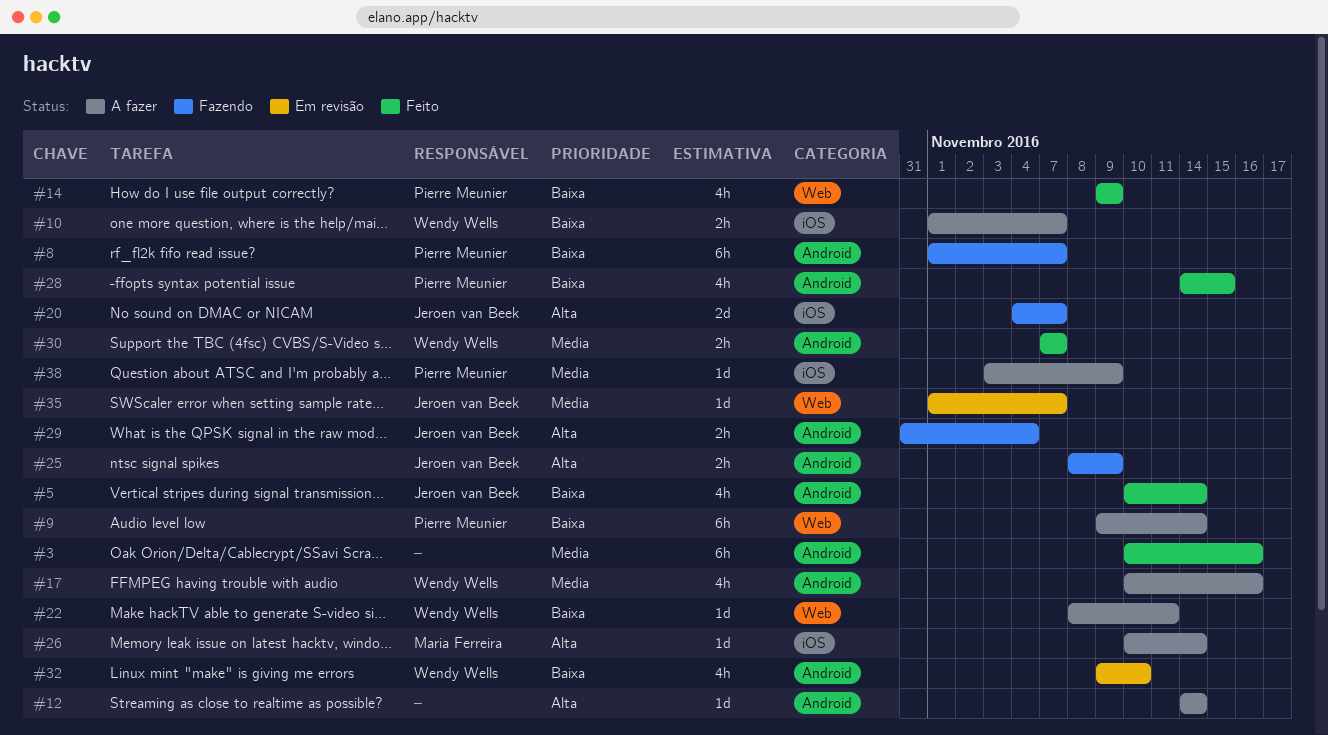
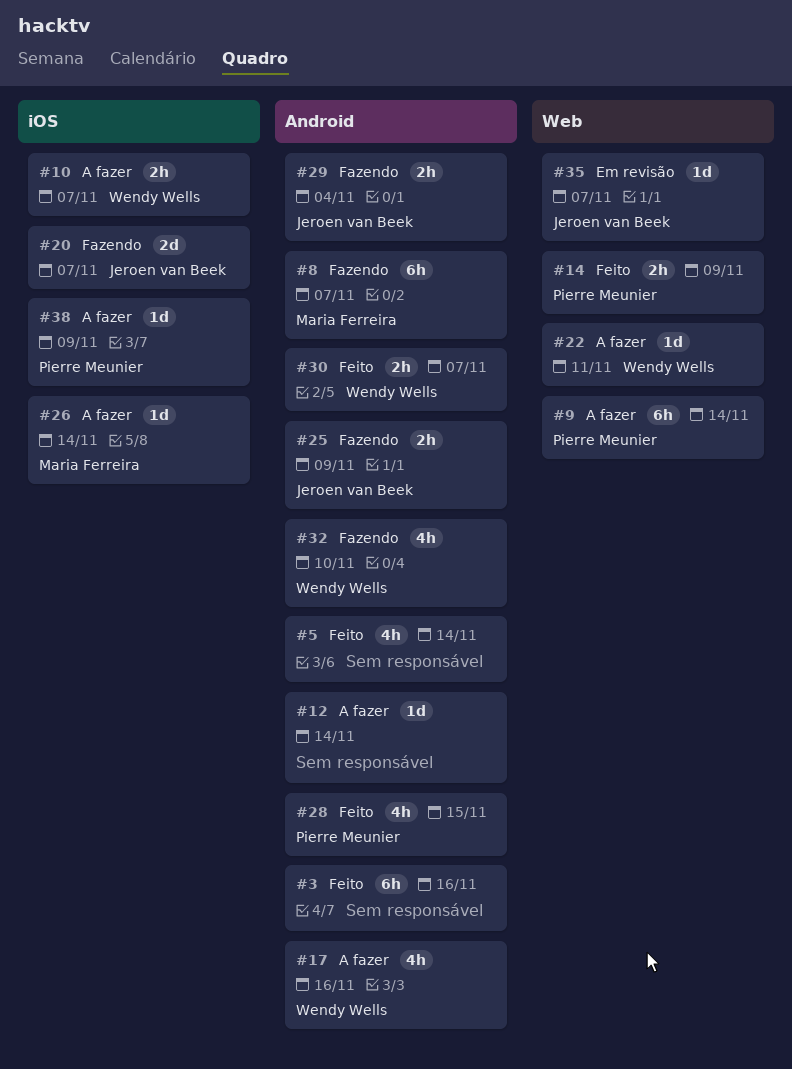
#5, owner: Jeroen van Beek -> none
#8, owner: Pierre Meunier -> Maria Ferreira
#14, estimate: 4h -> 2h
#32, status: Em revisão -> Fazendo

